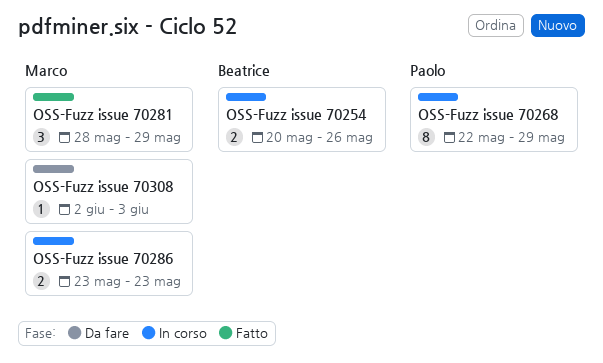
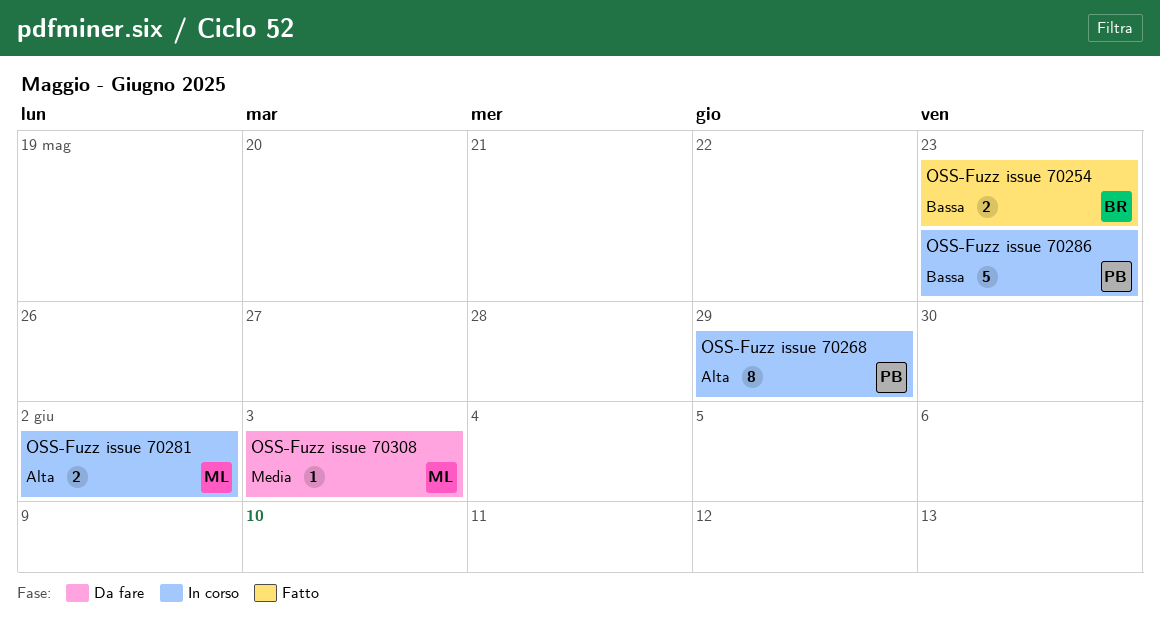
OSS-Fuzz issue 70254, status: In corso -> Fatto
OSS-Fuzz issue 70254, due: May 26 -> May 23
OSS-Fuzz issue 70281, status: Fatto -> In corso
OSS-Fuzz issue 70281, estimate: 3 -> 2
OSS-Fuzz issue 70281, due: May 29 -> Jun 2
OSS-Fuzz issue 70286, owner: Marco -> Paolo
OSS-Fuzz issue 70286, estimate: 2 -> 5

